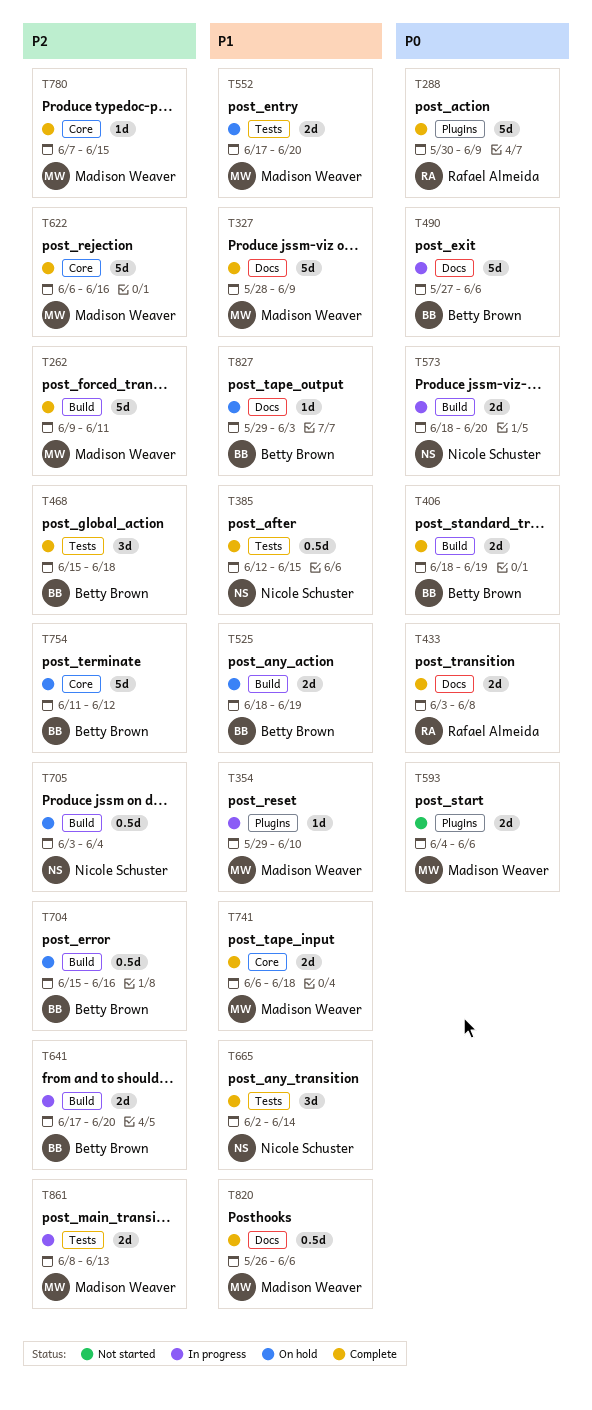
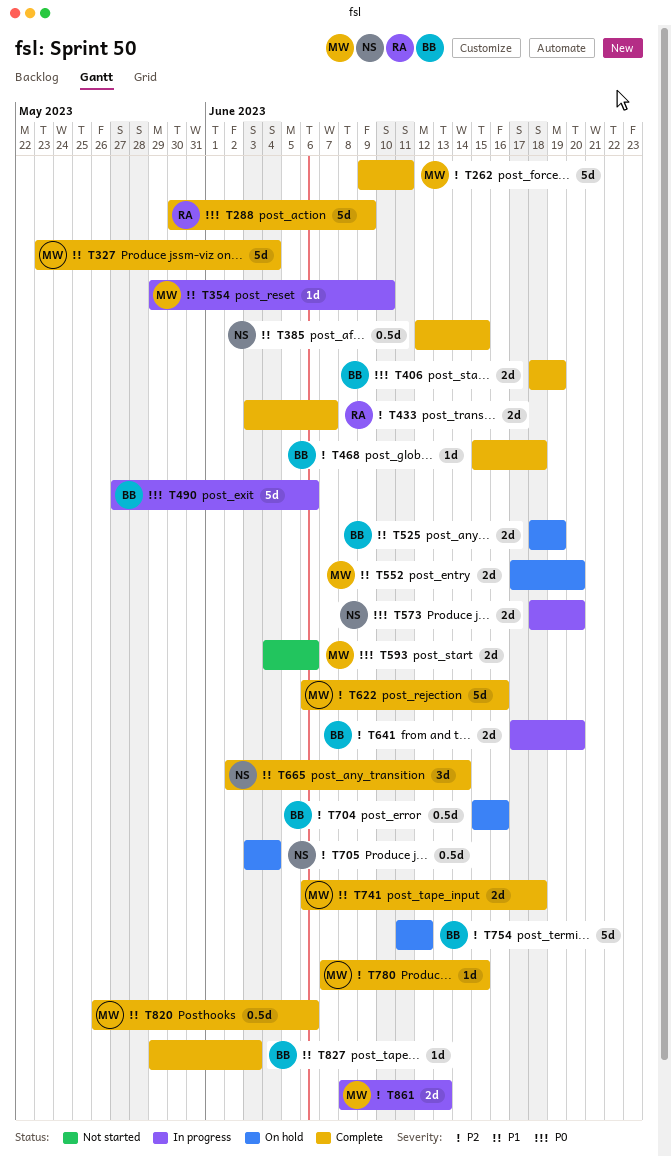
T327, start: May 28 -> May 23
T327, due: Jun 9 -> Jun 4
T433, priority: P0 -> P2
T433, due: Jun 8 -> Jun 7
T468, estimate: 3d -> 1d
T827, status: On hold -> Complete

